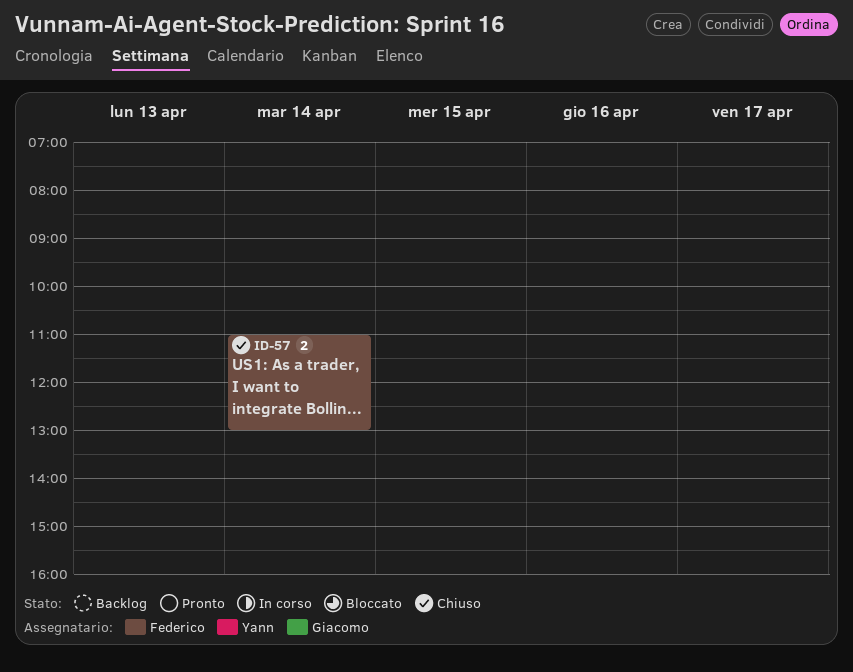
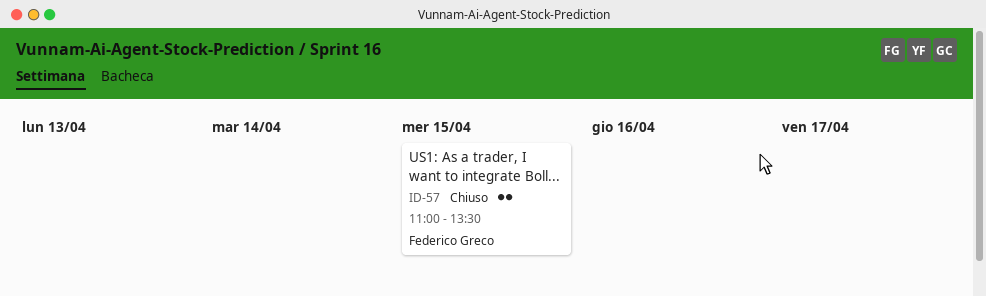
ID-57, day: Apr 14 -> Apr 15
ID-57, ends: 13:00 -> 13:30

